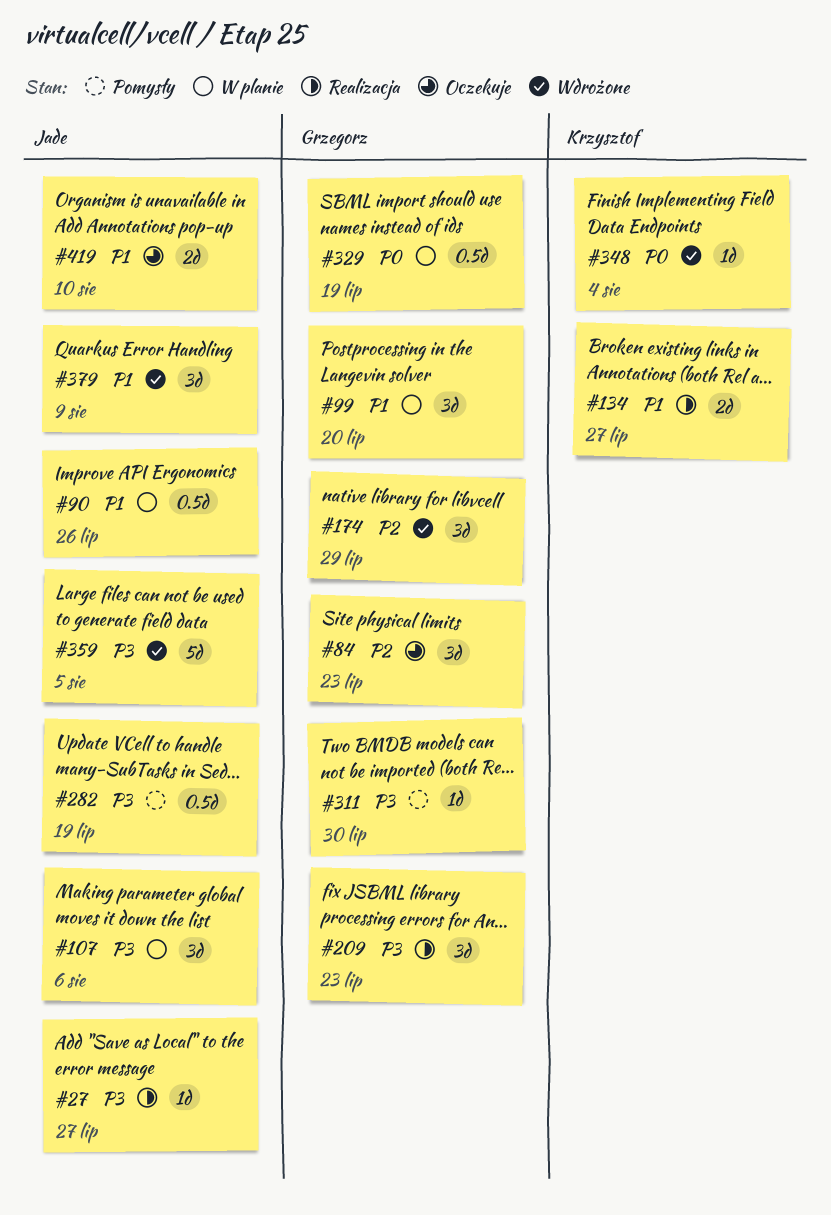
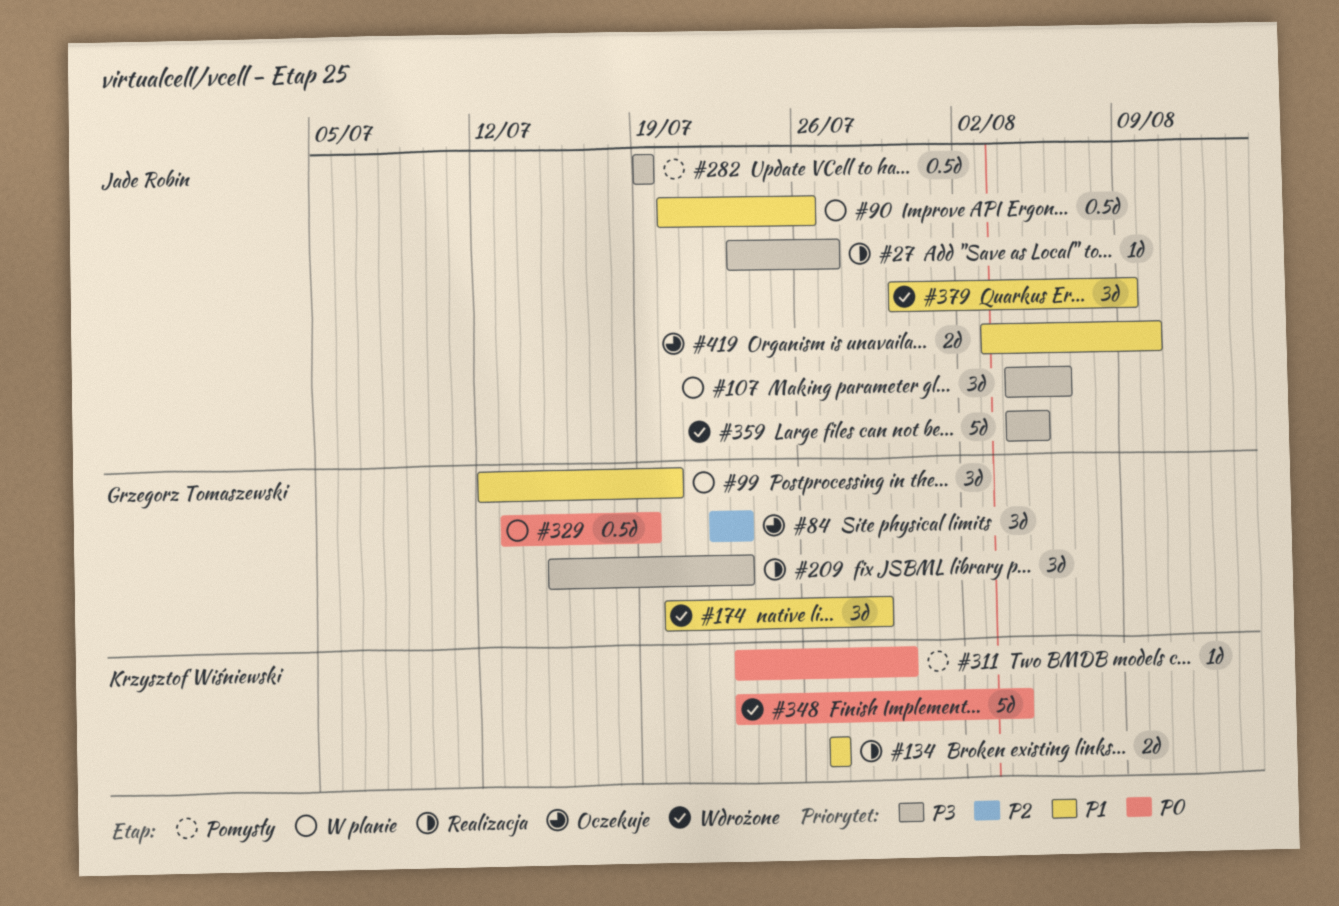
#174, priority: P2 -> P1
#311, owner: Grzegorz Tomaszewski -> Krzysztof Wiśniewski
#311, priority: P3 -> P0
#348, estimate: 1d -> 5d

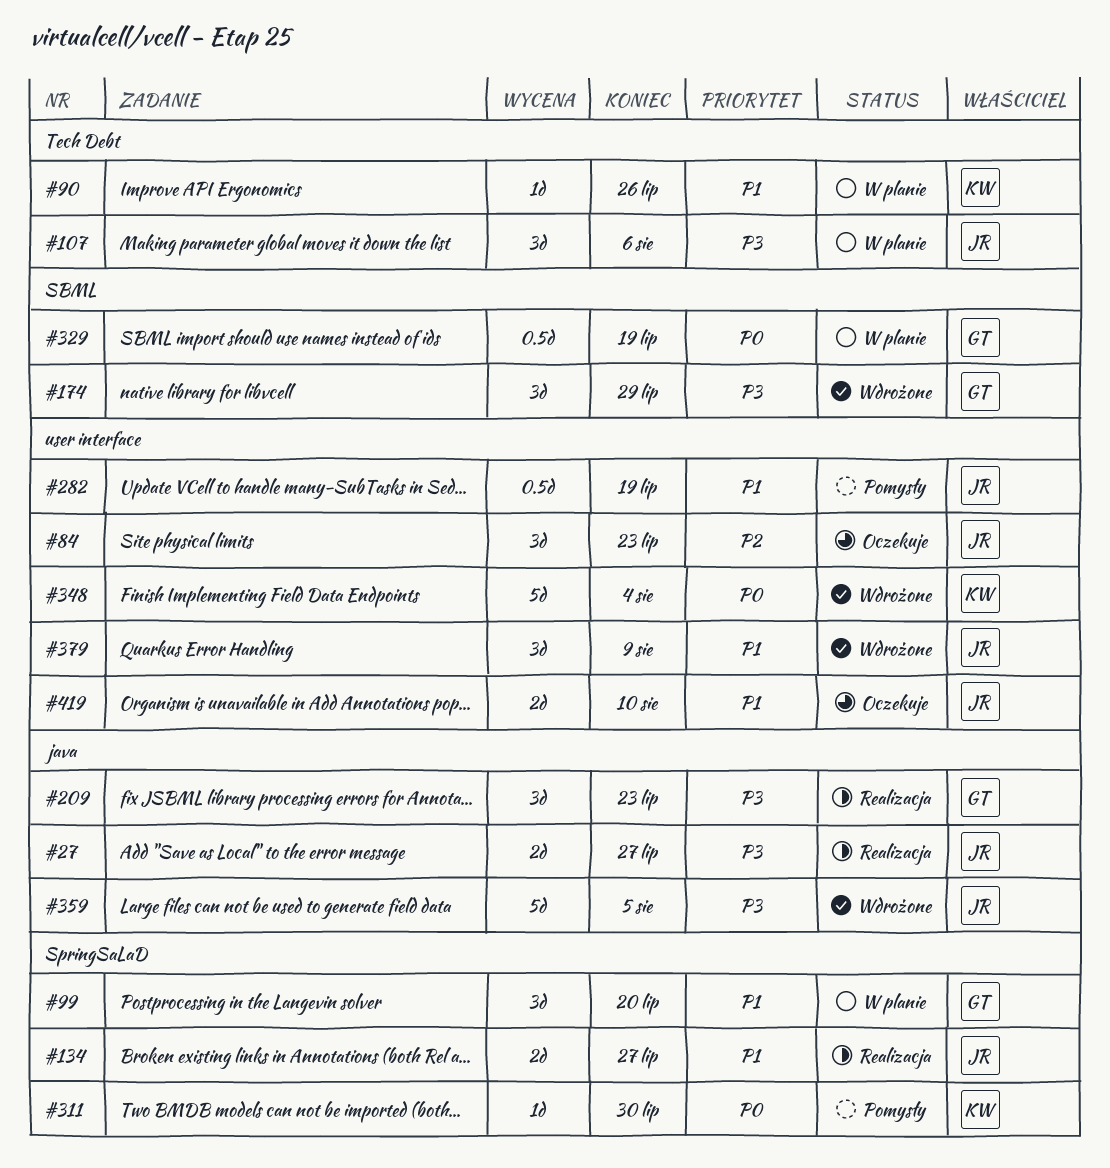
#27, estimate: 1d -> 2d
#84, owner: Grzegorz Tomaszewski -> Jade Robin
#90, owner: Jade Robin -> Krzysztof Wiśniewski
#90, estimate: 0.5d -> 1d
#134, owner: Krzysztof Wiśniewski -> Jade Robin
#174, priority: P1 -> P3
#282, priority: P3 -> P1

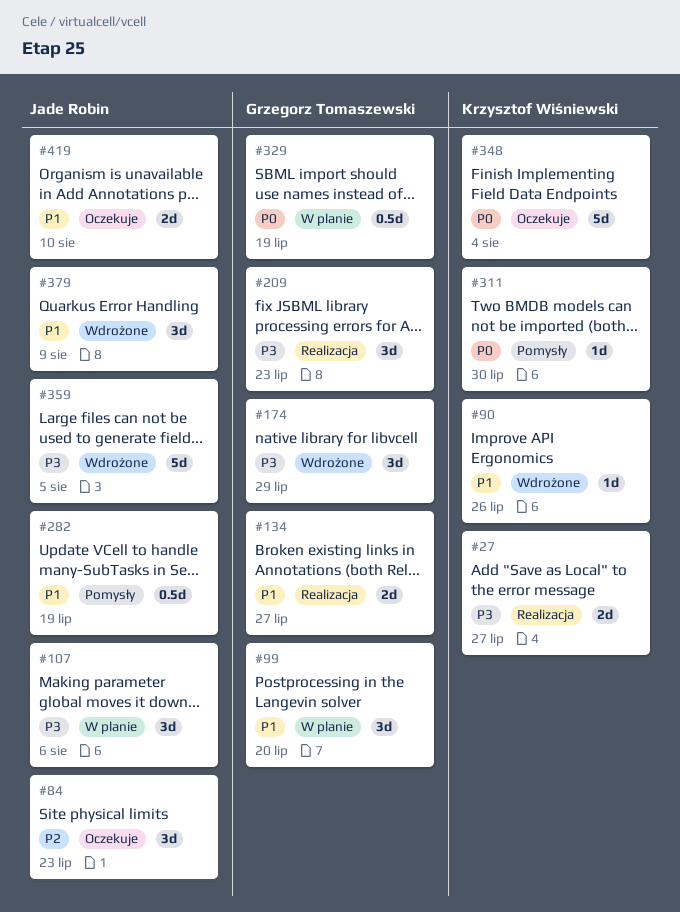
#27, owner: Jade Robin -> Krzysztof Wiśniewski
#90, status: W planie -> Wdrożone
#134, owner: Jade Robin -> Grzegorz Tomaszewski
#348, status: Wdrożone -> Oczekuje

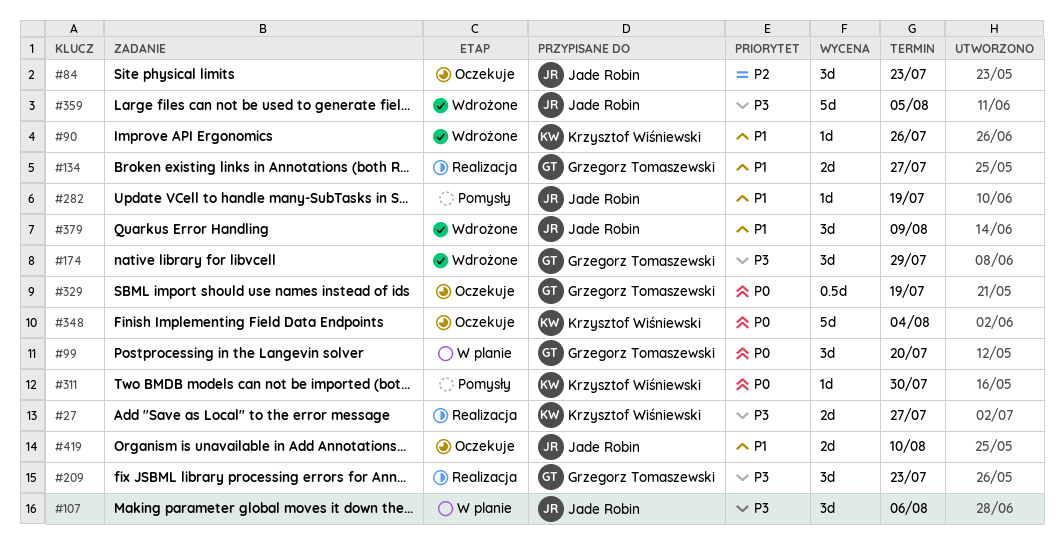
#99, priority: P1 -> P0
#282, estimate: 0.5d -> 1d
#329, status: W planie -> Oczekuje

